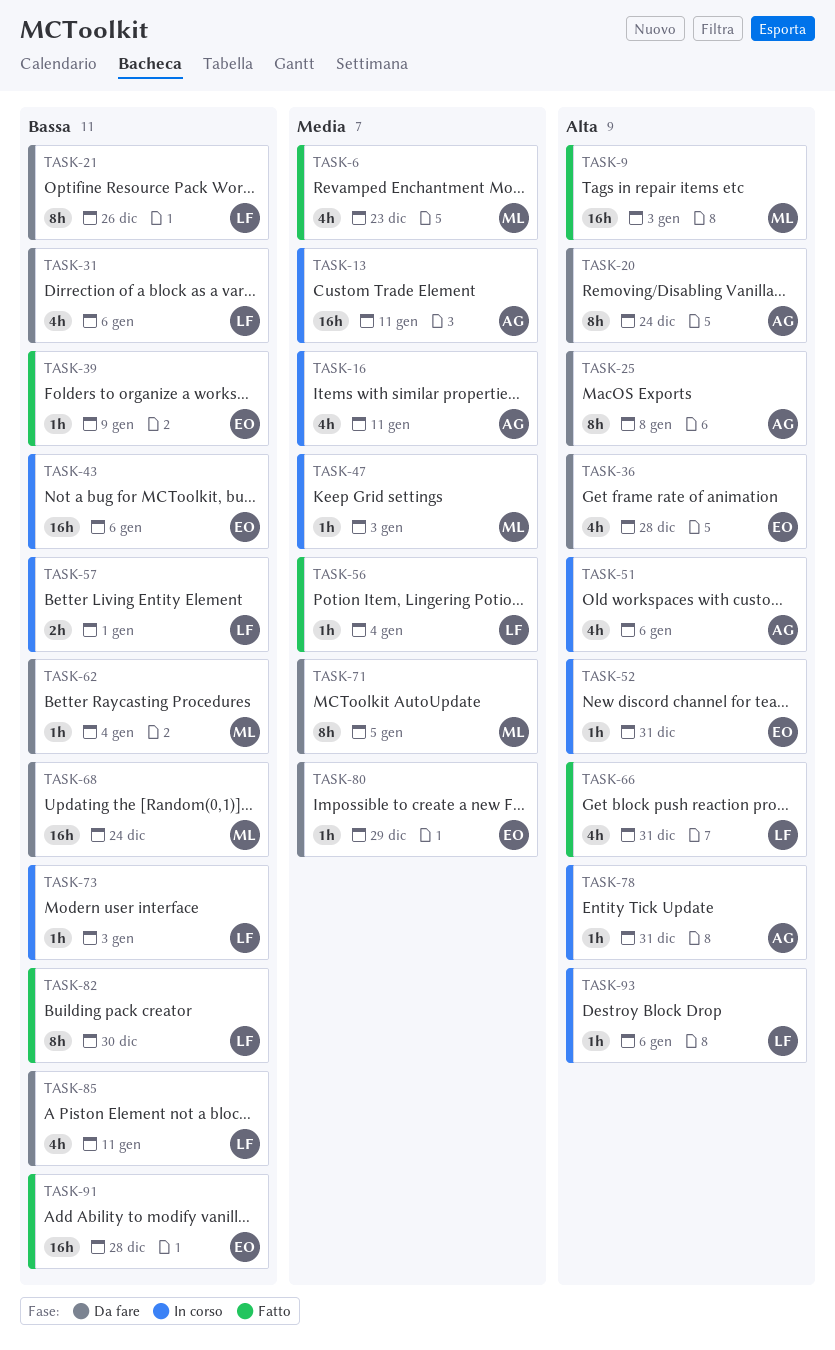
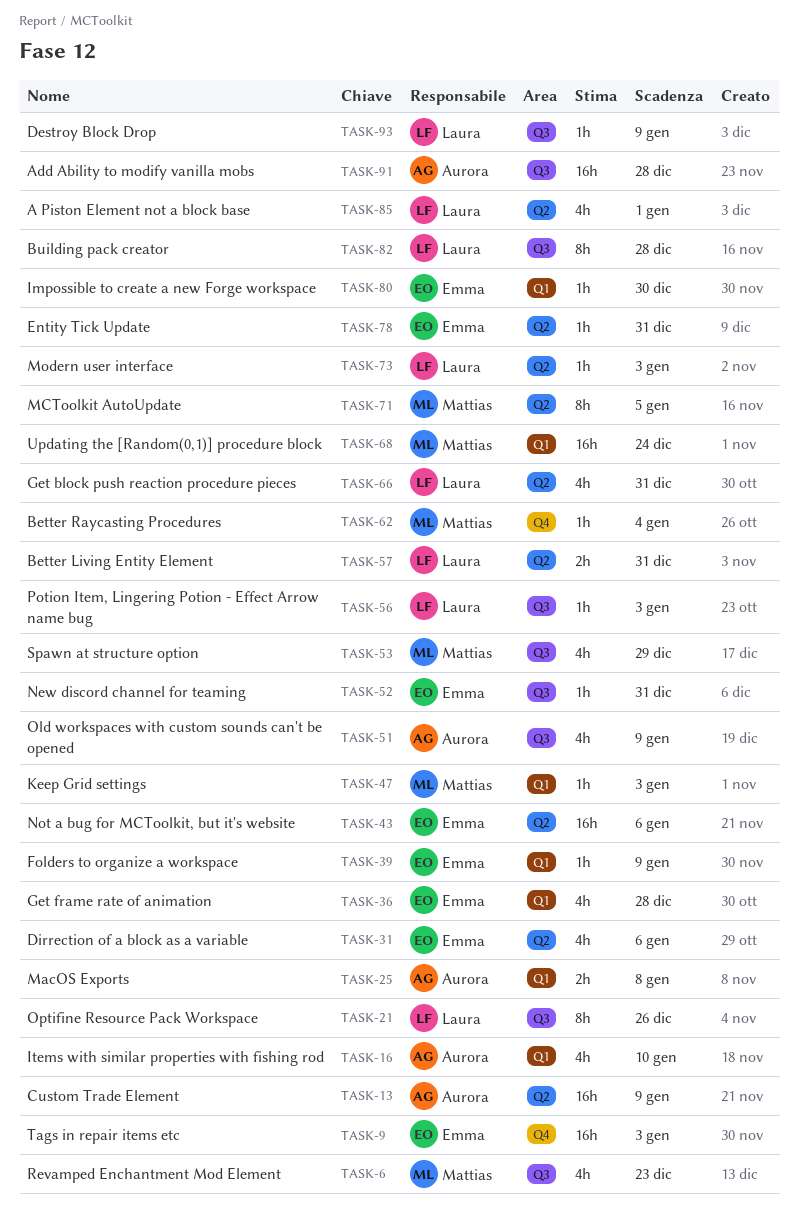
TASK-9, owner: Mattias -> Emma
TASK-13, due: Jan 11 -> Jan 9
TASK-16, due: Jan 11 -> Jan 10
TASK-20: present -> none
TASK-25, estimate: 8h -> 2h
TASK-31, owner: Laura -> Emma
TASK-51, due: Jan 6 -> Jan 9
TASK-53: none -> present
TASK-56, due: Jan 4 -> Jan 3
TASK-57, due: Jan 1 -> Dec 31
TASK-78, owner: Aurora -> Emma
TASK-80, due: Dec 29 -> Dec 30
TASK-82, due: Dec 30 -> Dec 28
TASK-85, due: Jan 11 -> Jan 1
TASK-91, owner: Emma -> Aurora
TASK-93, due: Jan 6 -> Jan 9

